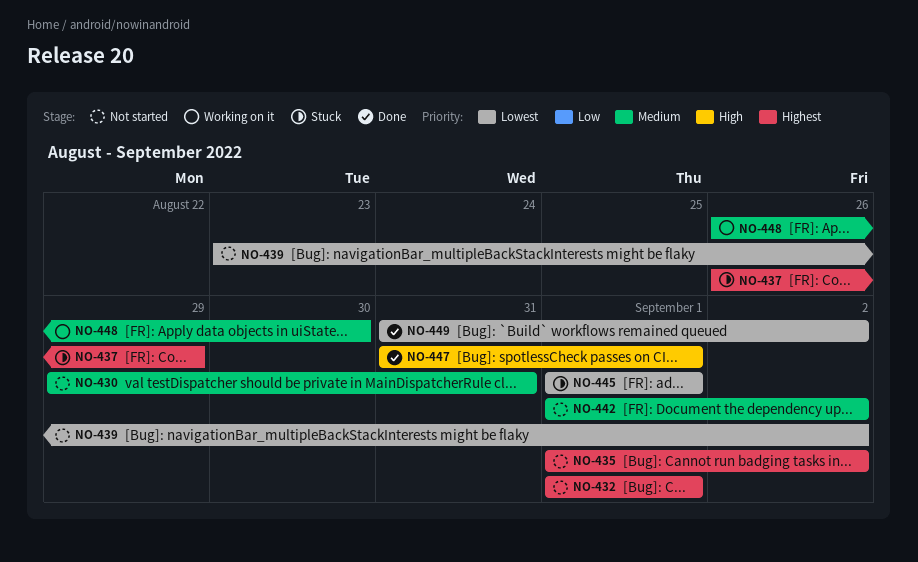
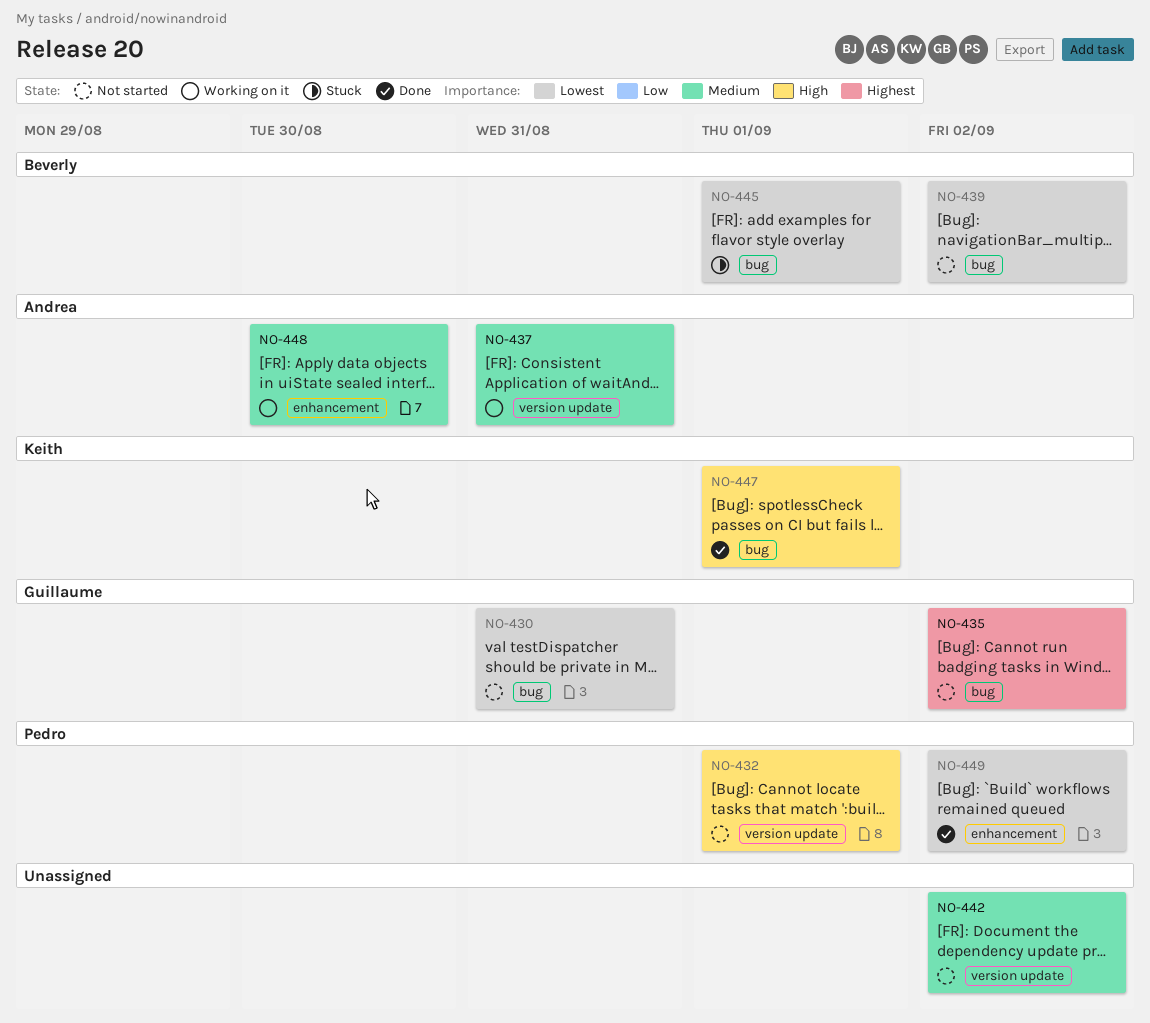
NO-430, priority: Medium -> Lowest
NO-432, priority: Highest -> High
NO-437, status: Stuck -> Working on it
NO-437, priority: Highest -> Medium
NO-437, due: Aug 29 -> Aug 31

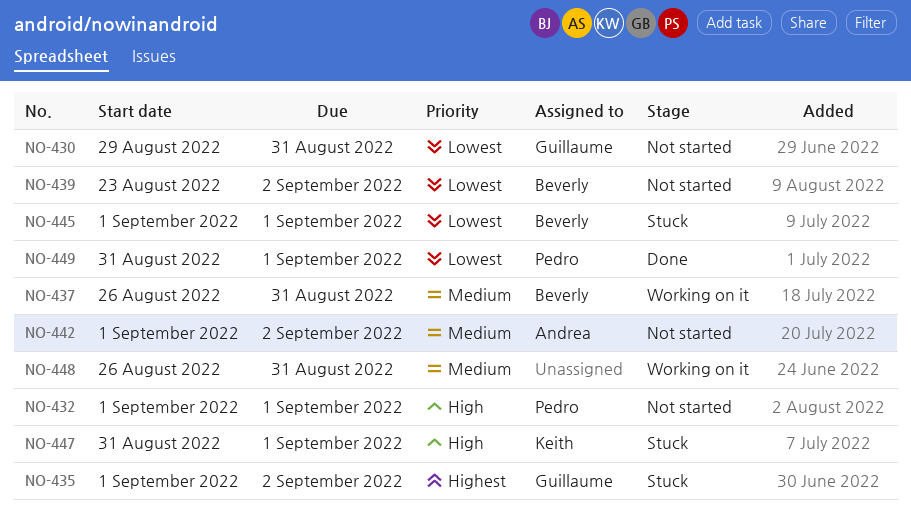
NO-435, status: Not started -> Stuck
NO-437, owner: Andrea -> Beverly
NO-442, owner: none -> Andrea
NO-447, status: Done -> Stuck
NO-448, owner: Andrea -> none
NO-448, due: Aug 30 -> Aug 31
NO-449, due: Sep 2 -> Sep 1

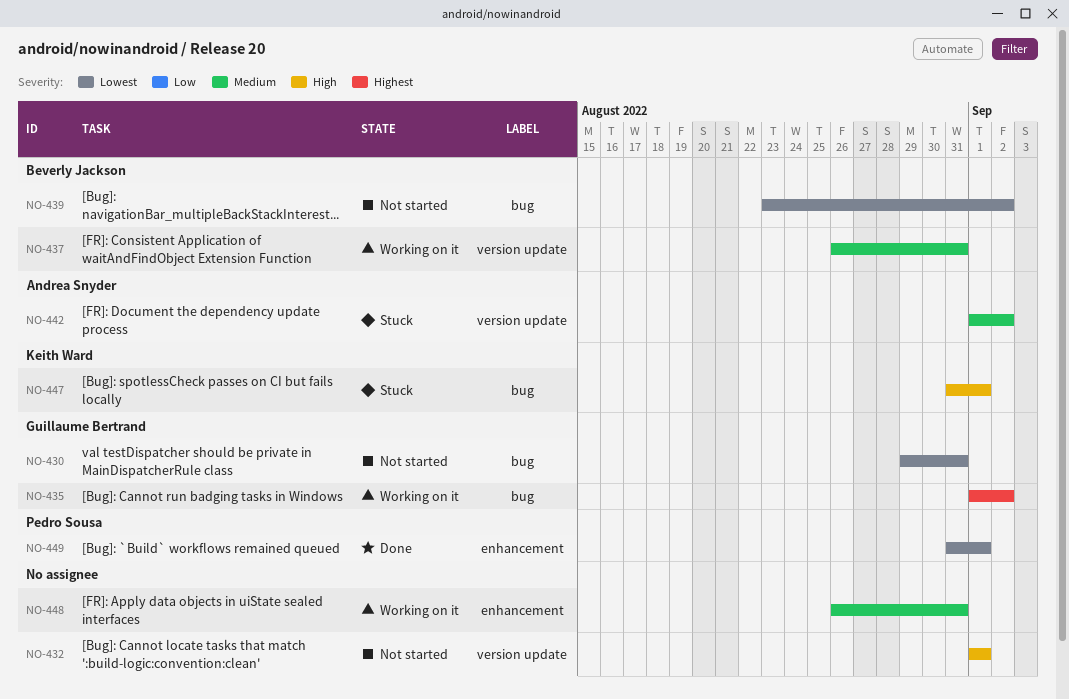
NO-432, owner: Pedro Sousa -> none
NO-435, status: Stuck -> Working on it
NO-442, status: Not started -> Stuck
NO-445: present -> none

